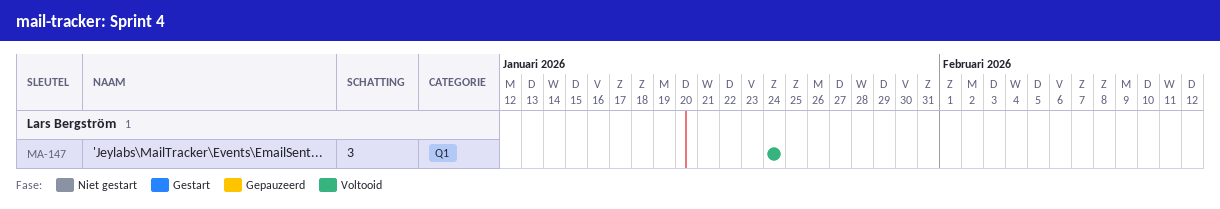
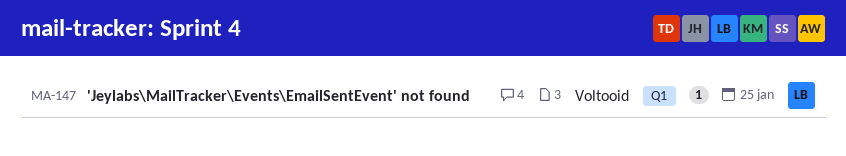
MA-147, estimate: 3 -> 1
MA-147, due: Jan 24 -> Jan 25

